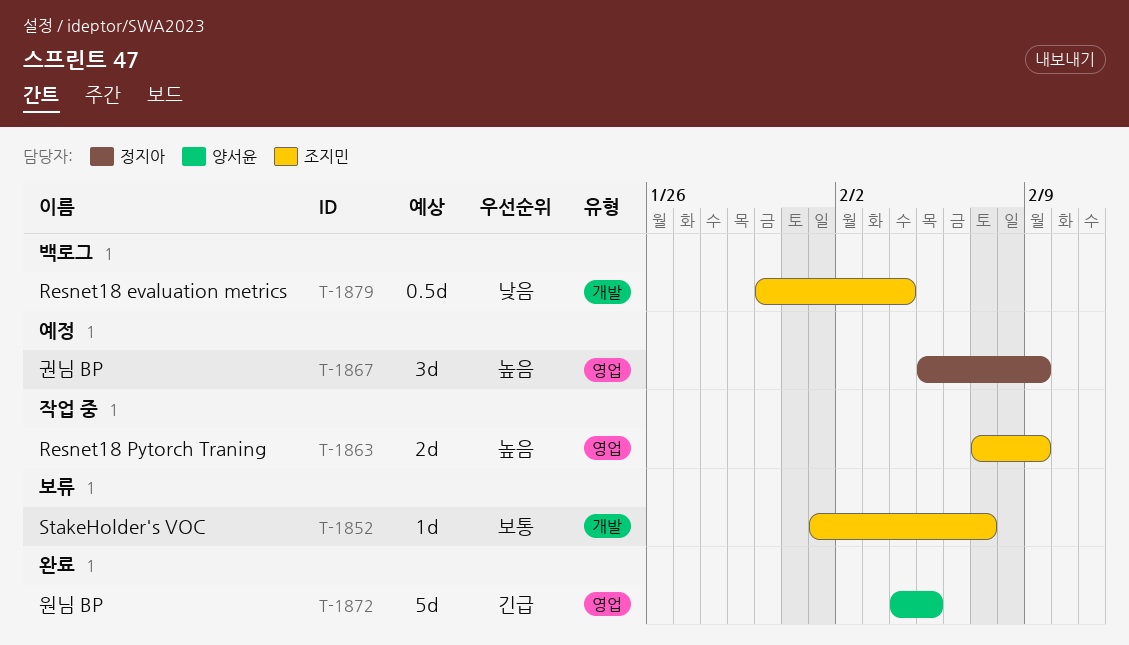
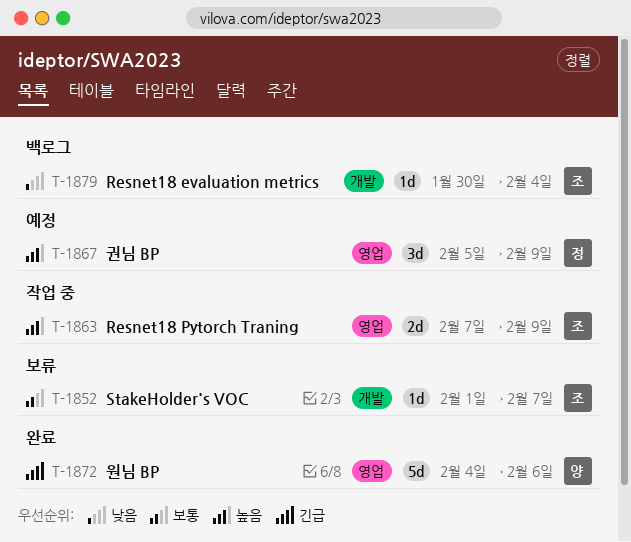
T-1872, due: Feb 5 -> Feb 6
T-1879, estimate: 0.5d -> 1d

